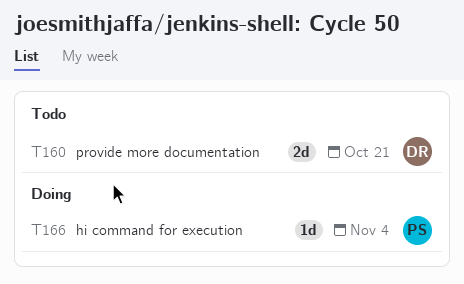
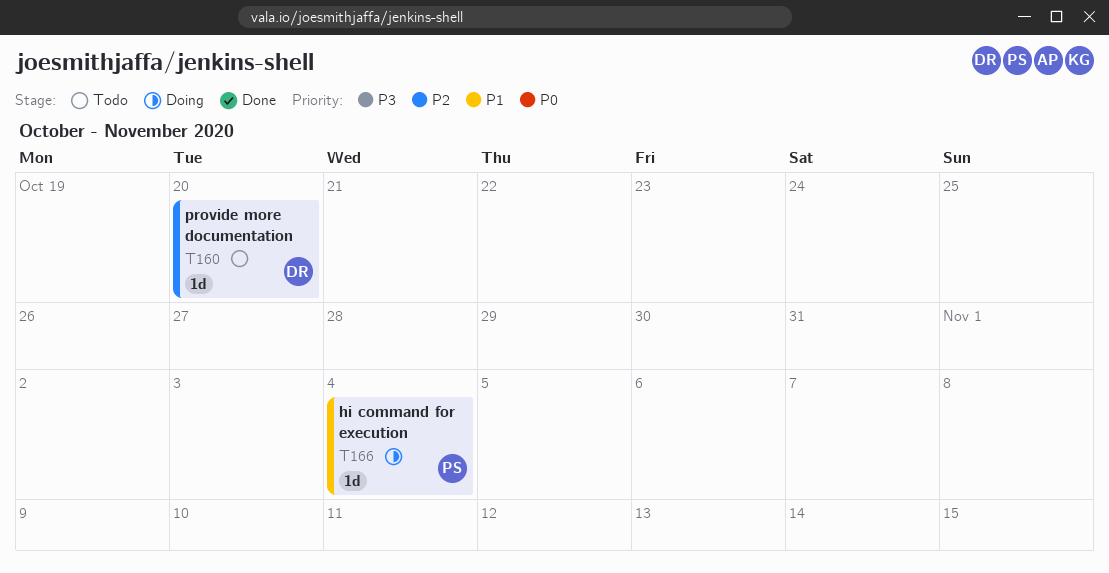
T160, estimate: 2d -> 1d
T160, due: Oct 21 -> Oct 20

